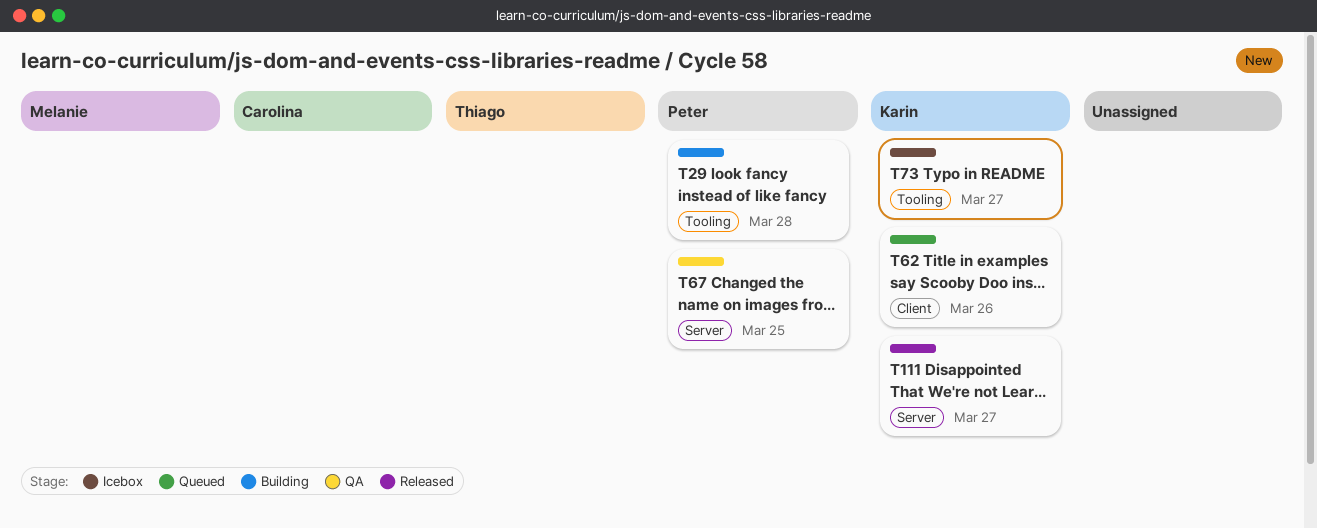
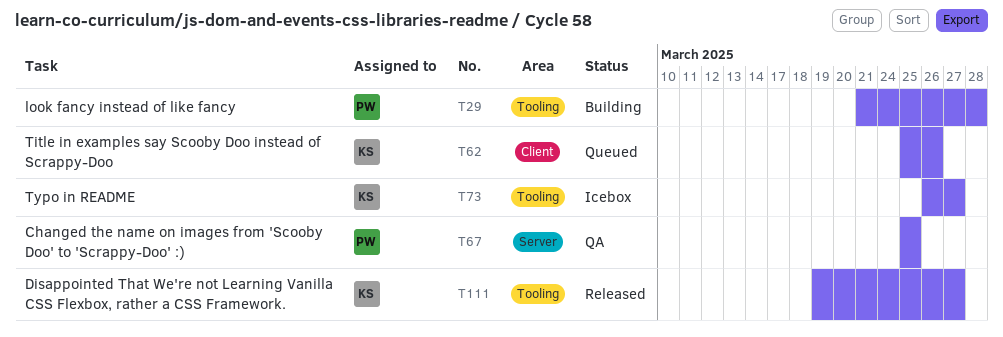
T111, label: Server -> Tooling

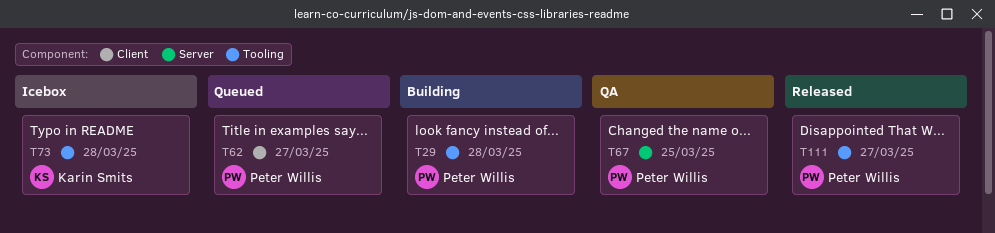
T62, owner: Karin Smits -> Peter Willis
T62, due: Mar 26 -> Mar 27
T73, due: Mar 27 -> Mar 28
T111, owner: Karin Smits -> Peter Willis

